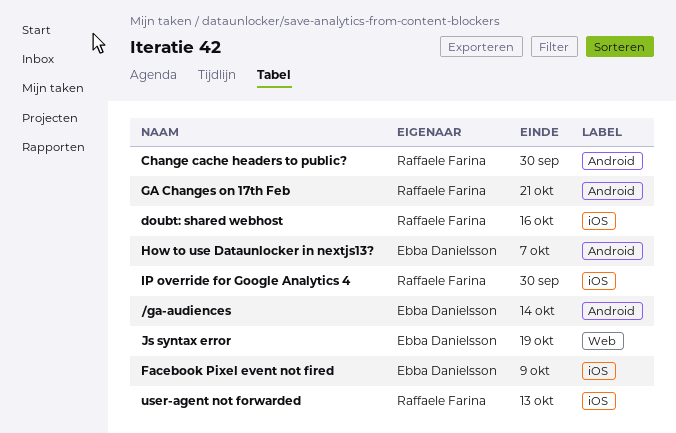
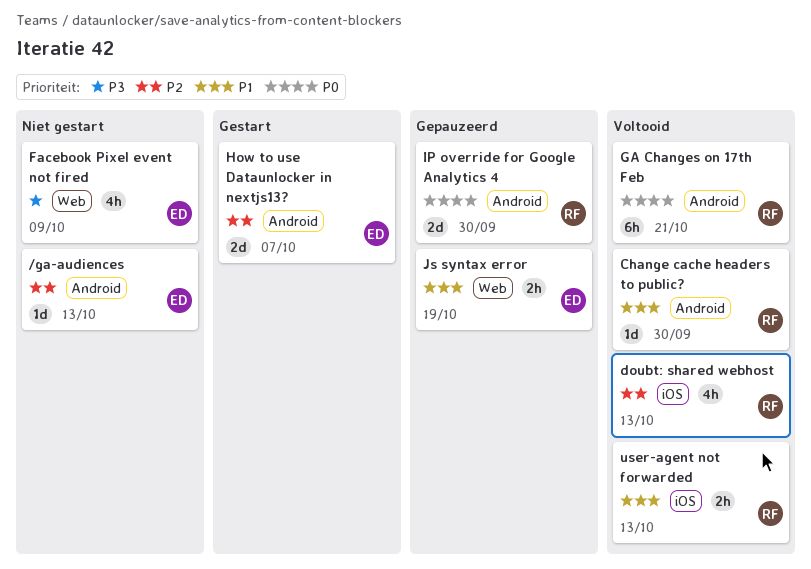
/ga-audiences, due: Oct 14 -> Oct 13
doubt: shared webhost, due: Oct 16 -> Oct 13
Facebook Pixel event not fired, label: iOS -> Web
IP override for Google Analytics 4, label: iOS -> Android

